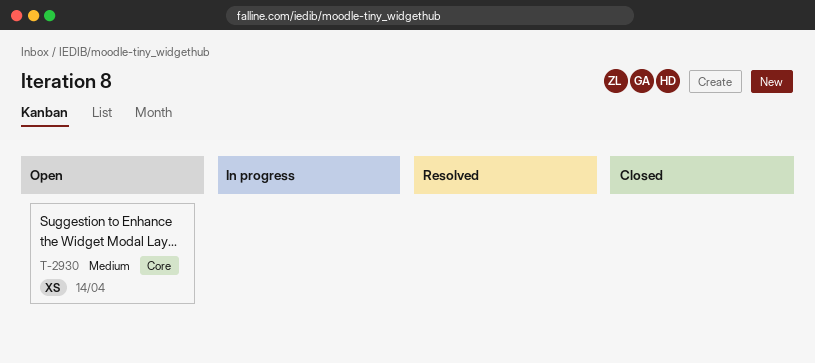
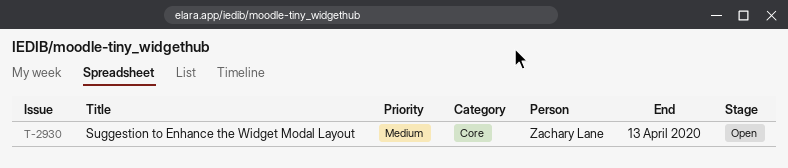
T-2930, due: Apr 14 -> Apr 13

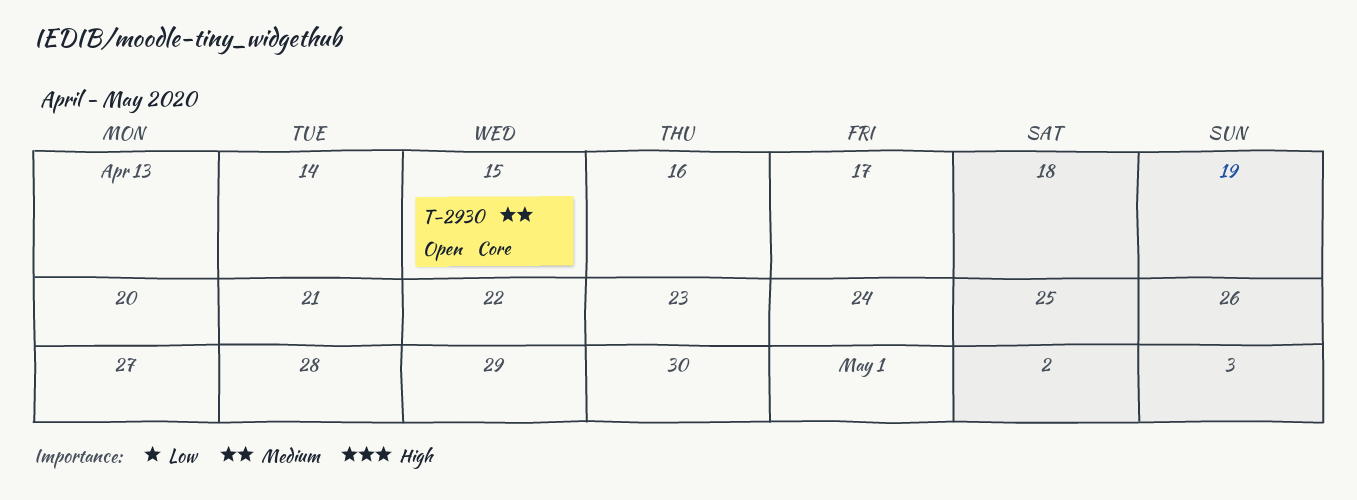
T-2930, due: Apr 13 -> Apr 15

